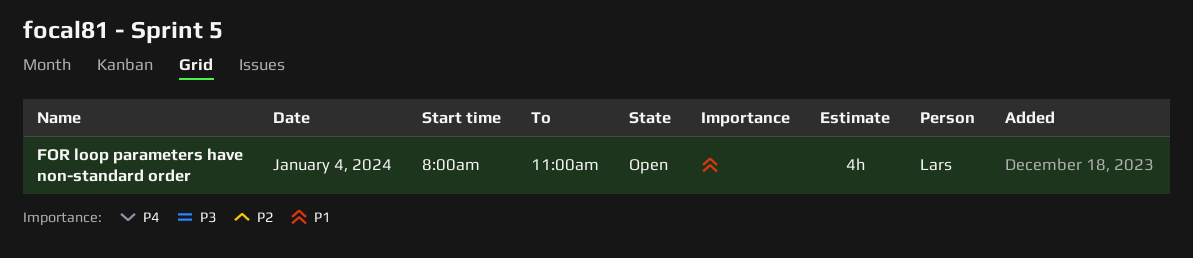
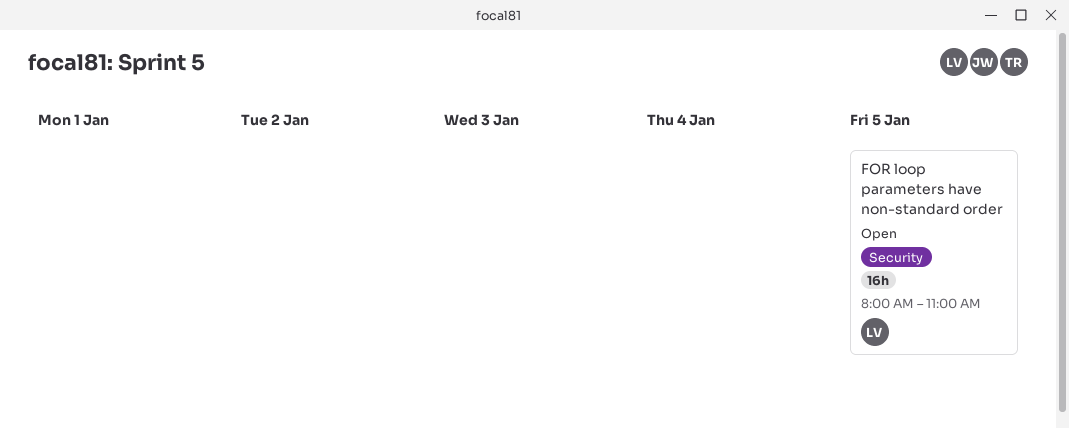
FOR loop parameters have non-standard order, estimate: 4h -> 16h
FOR loop parameters have non-standard order, day: Jan 4 -> Jan 5

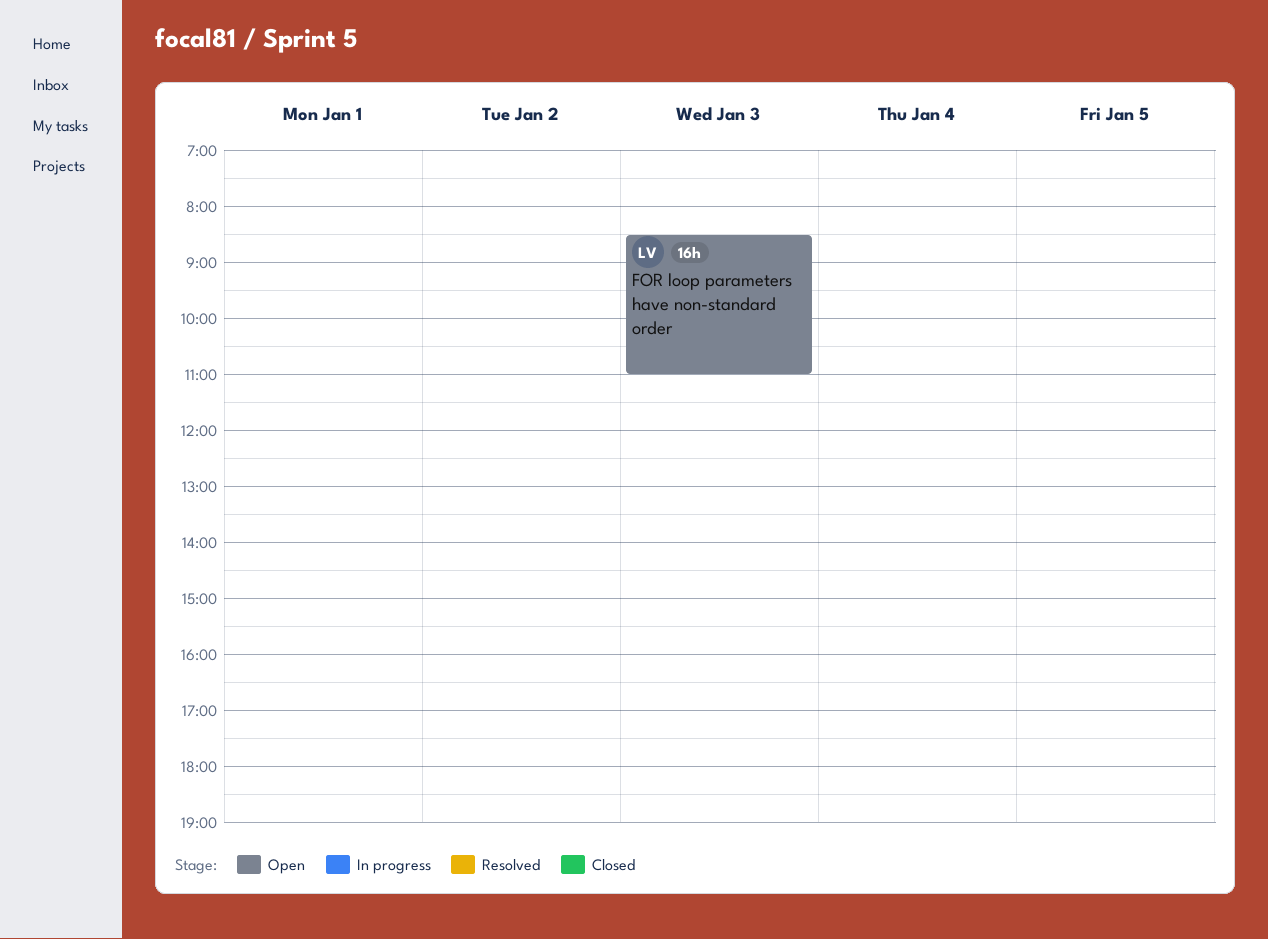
FOR loop parameters have non-standard order, day: Jan 5 -> Jan 3
FOR loop parameters have non-standard order, begins: 08:00 -> 08:30

